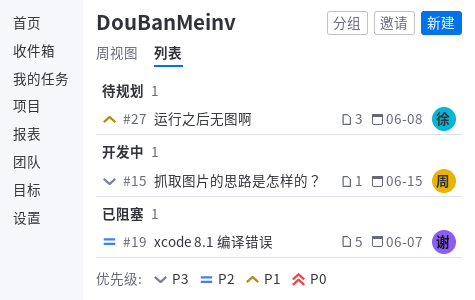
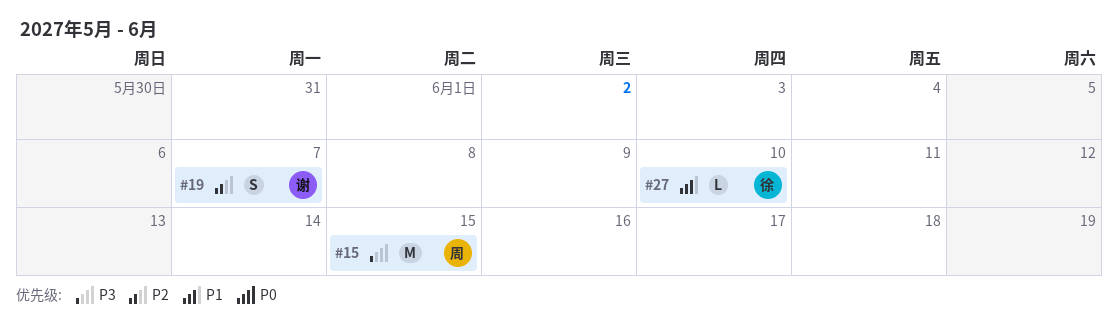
#27, due: Jun 8 -> Jun 10

